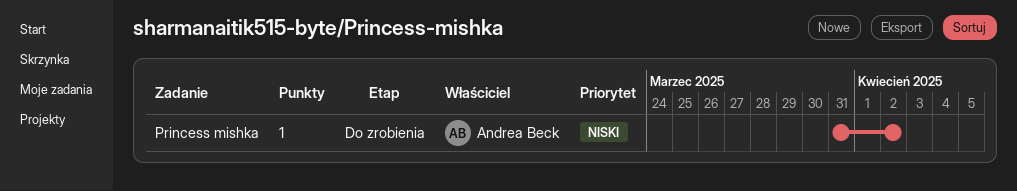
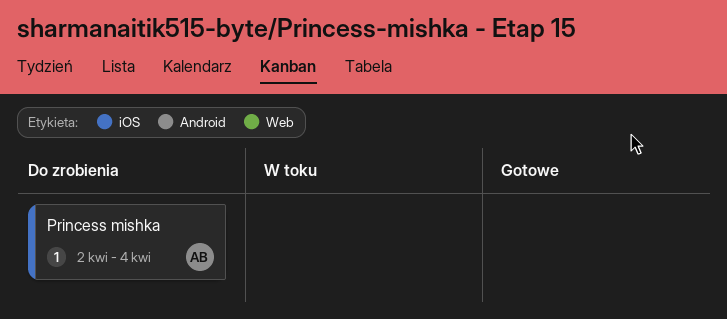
Princess mishka, start: Mar 31 -> Apr 2
Princess mishka, due: Apr 2 -> Apr 4

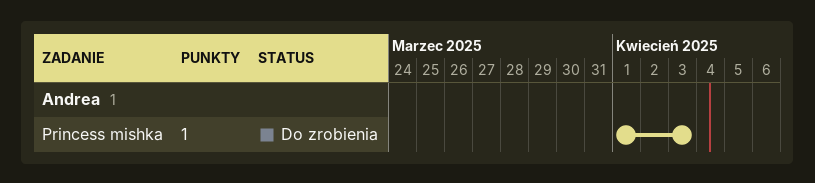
Princess mishka, start: Apr 2 -> Apr 1
Princess mishka, due: Apr 4 -> Apr 3

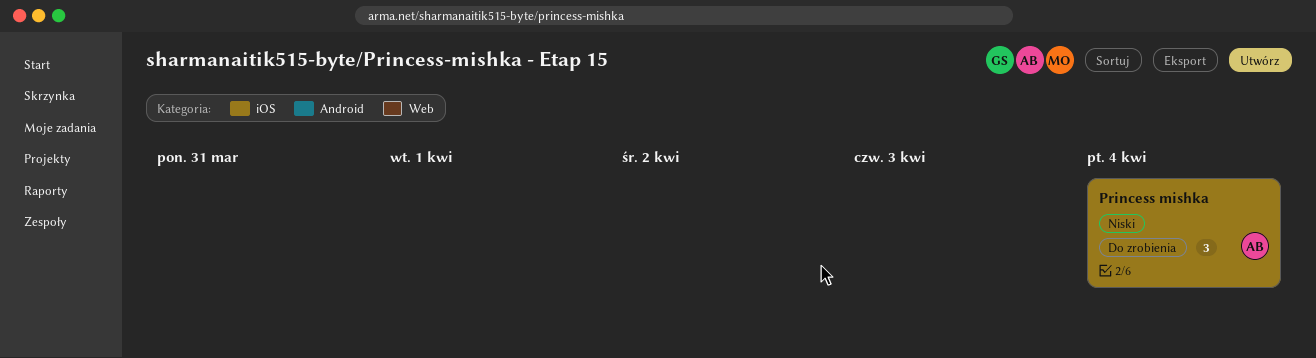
Princess mishka, estimate: 1 -> 3
Princess mishka, due: Apr 3 -> Apr 4

